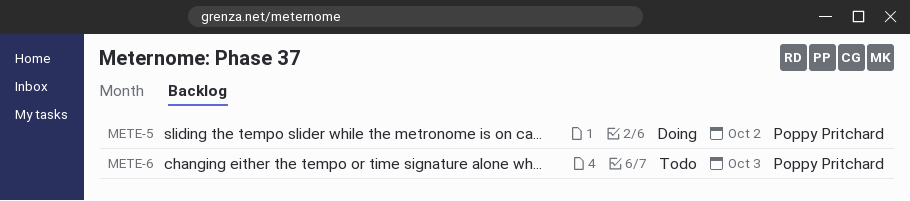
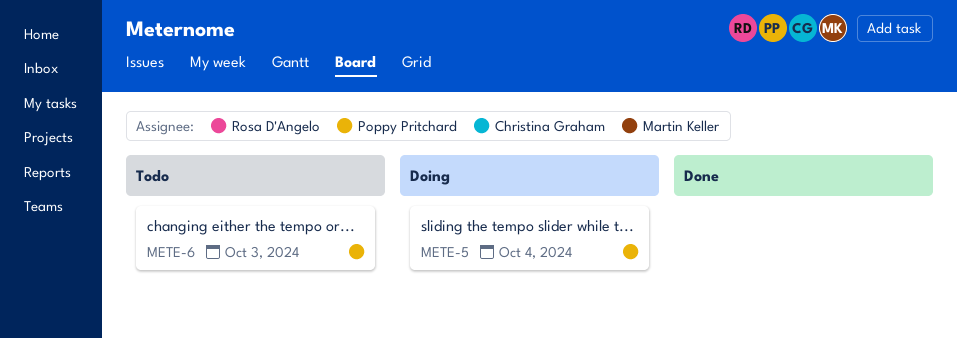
METE-5, due: Oct 2 -> Oct 4

